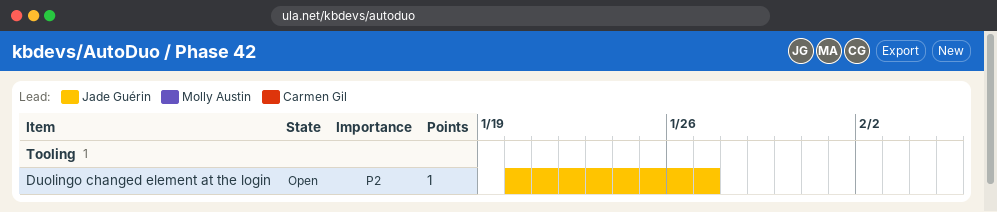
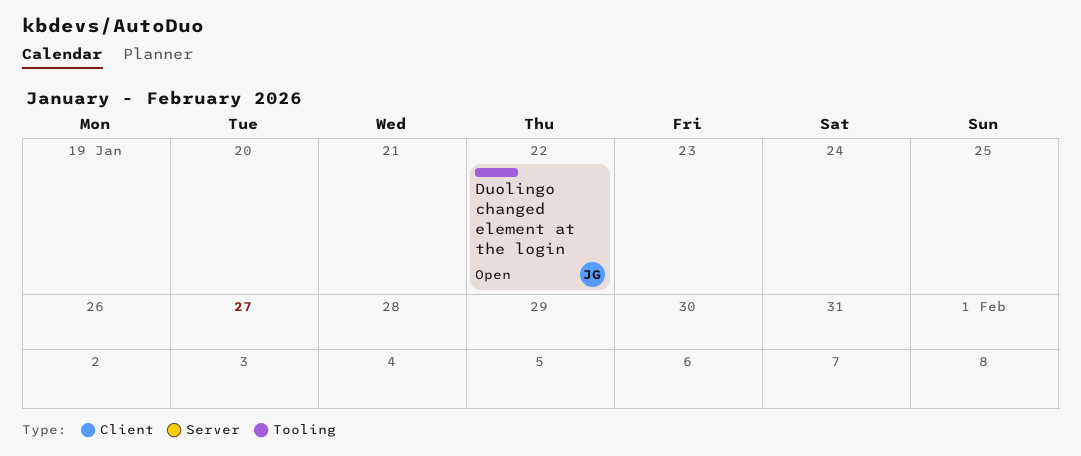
Duolingo changed element at the login, due: Jan 27 -> Jan 22

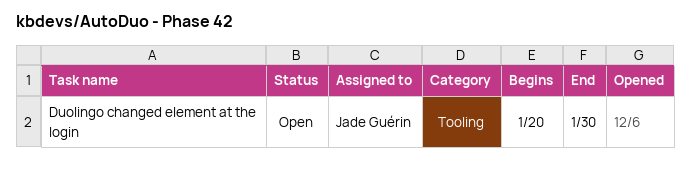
Duolingo changed element at the login, due: Jan 22 -> Jan 30

